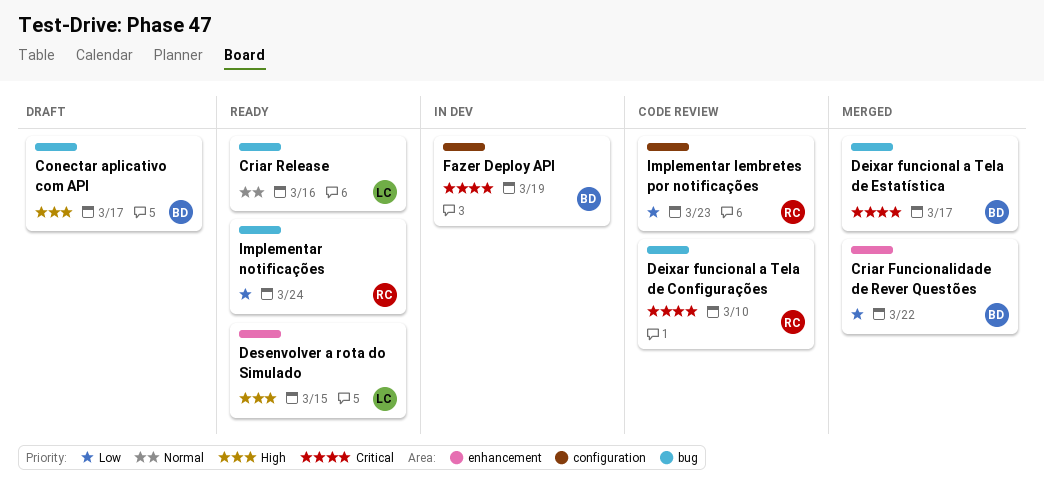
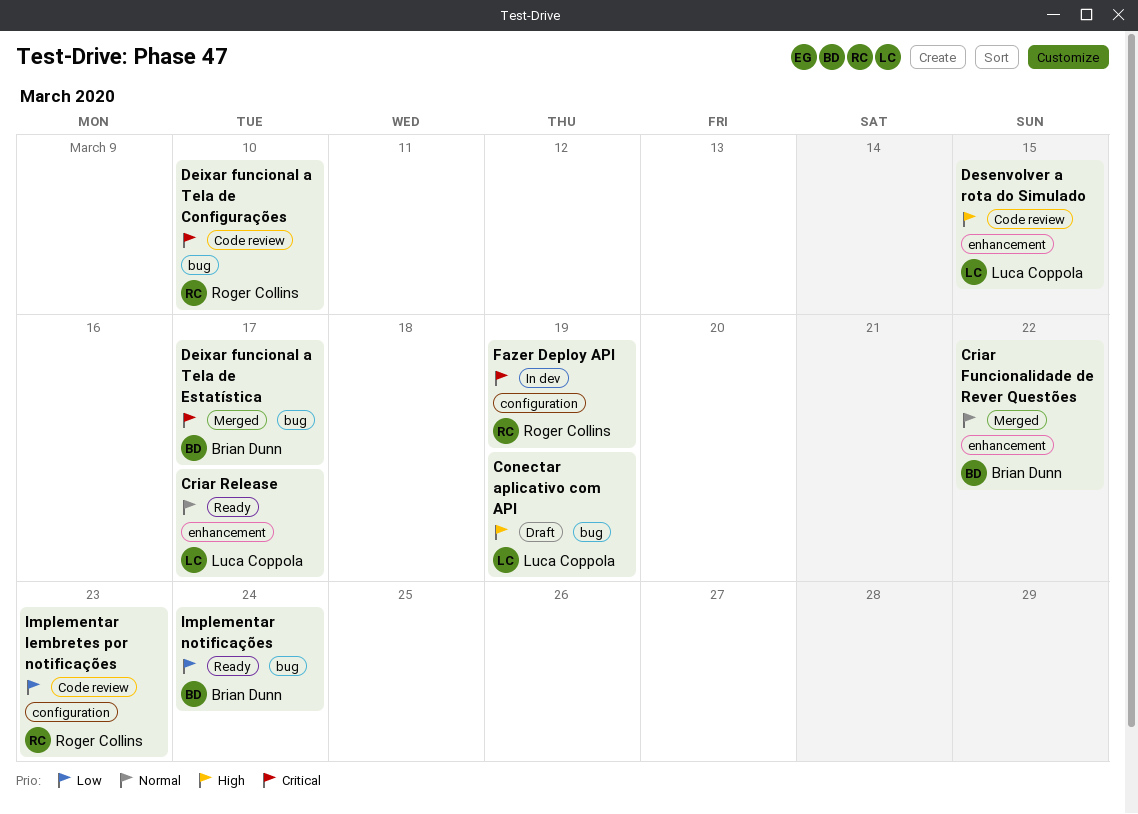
Conectar aplicativo com API, owner: Brian Dunn -> Luca Coppola
Conectar aplicativo com API, due: Mar 17 -> Mar 19
Criar Funcionalidade de Rever Questões, priority: Low -> Normal
Criar Release, label: bug -> enhancement
Criar Release, due: Mar 16 -> Mar 17
Desenvolver a rota do Simulado, status: Ready -> Code review
Fazer Deploy API, owner: Brian Dunn -> Roger Collins
Implementar notificações, owner: Roger Collins -> Brian Dunn

